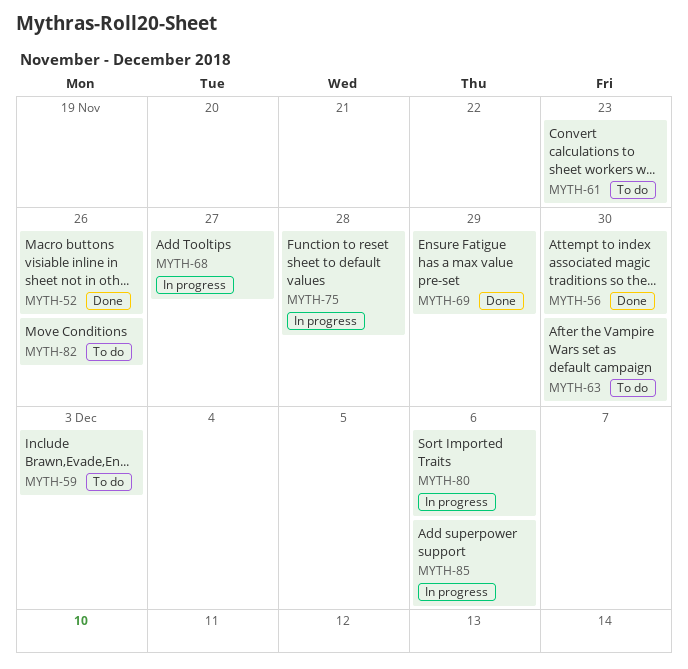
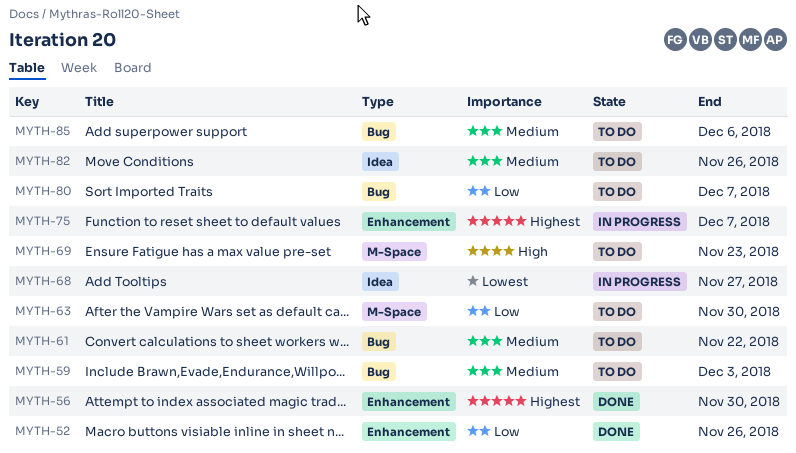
MYTH-61, due: Nov 23 -> Nov 22
MYTH-69, status: Done -> To do
MYTH-69, due: Nov 29 -> Nov 23
MYTH-75, due: Nov 28 -> Dec 7
MYTH-80, status: In progress -> To do
MYTH-80, due: Dec 6 -> Dec 7
MYTH-85, status: In progress -> To do

